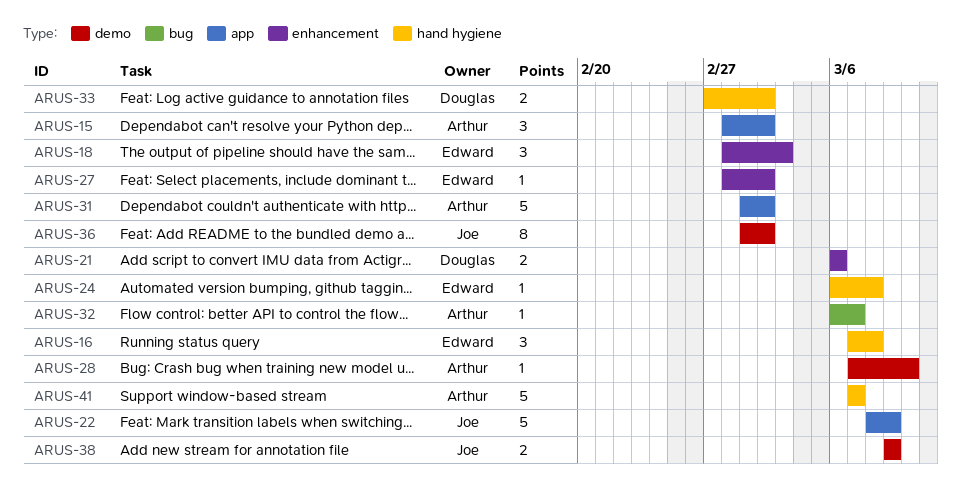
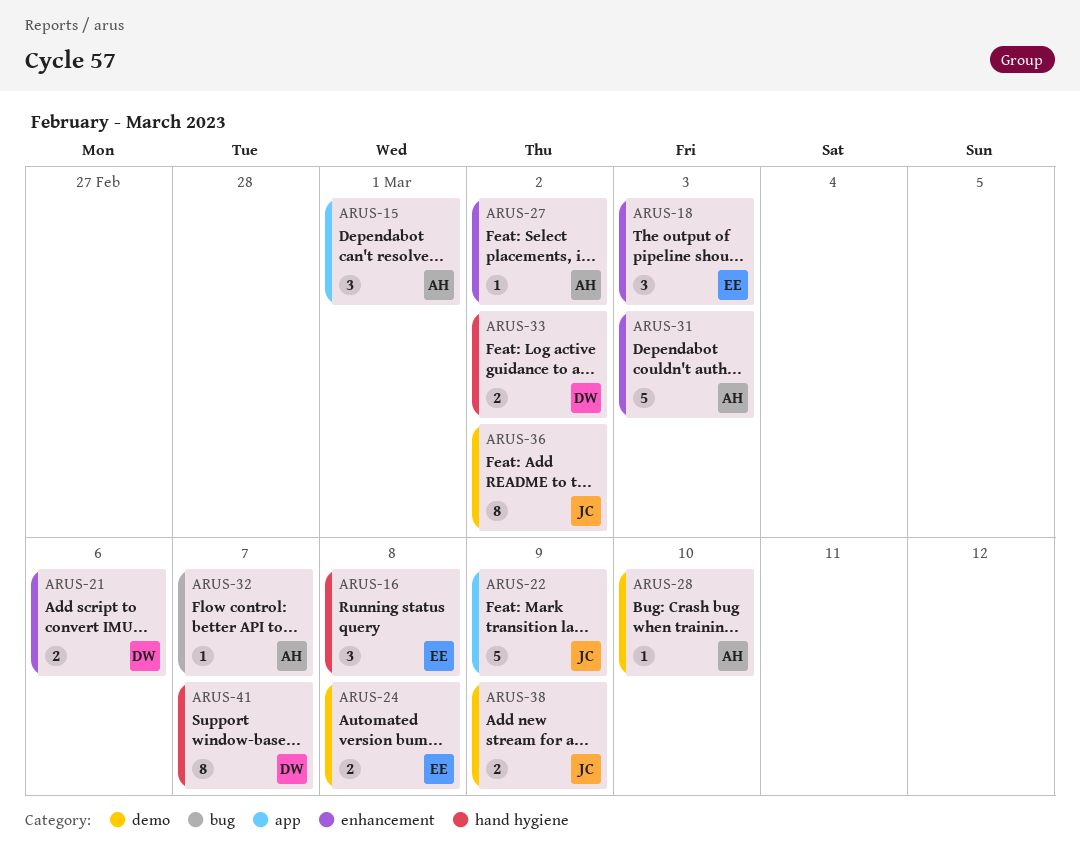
ARUS-15, due: Mar 2 -> Mar 1
ARUS-24, label: hand hygiene -> demo
ARUS-24, estimate: 1 -> 2
ARUS-27, owner: Edward -> Arthur
ARUS-31, label: app -> enhancement
ARUS-31, due: Mar 2 -> Mar 3
ARUS-41, owner: Arthur -> Douglas
ARUS-41, estimate: 5 -> 8

